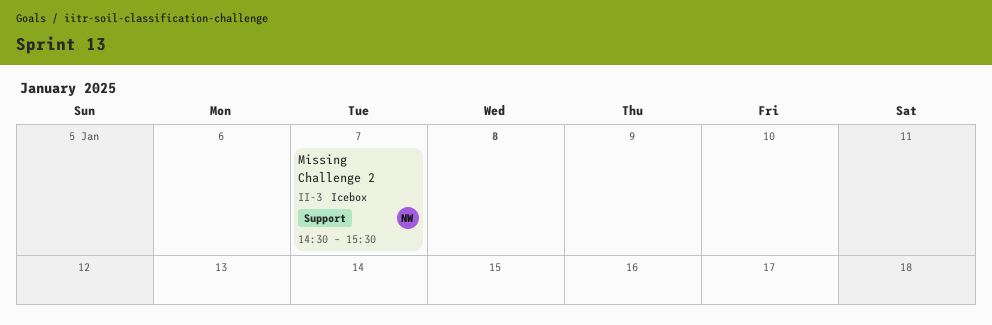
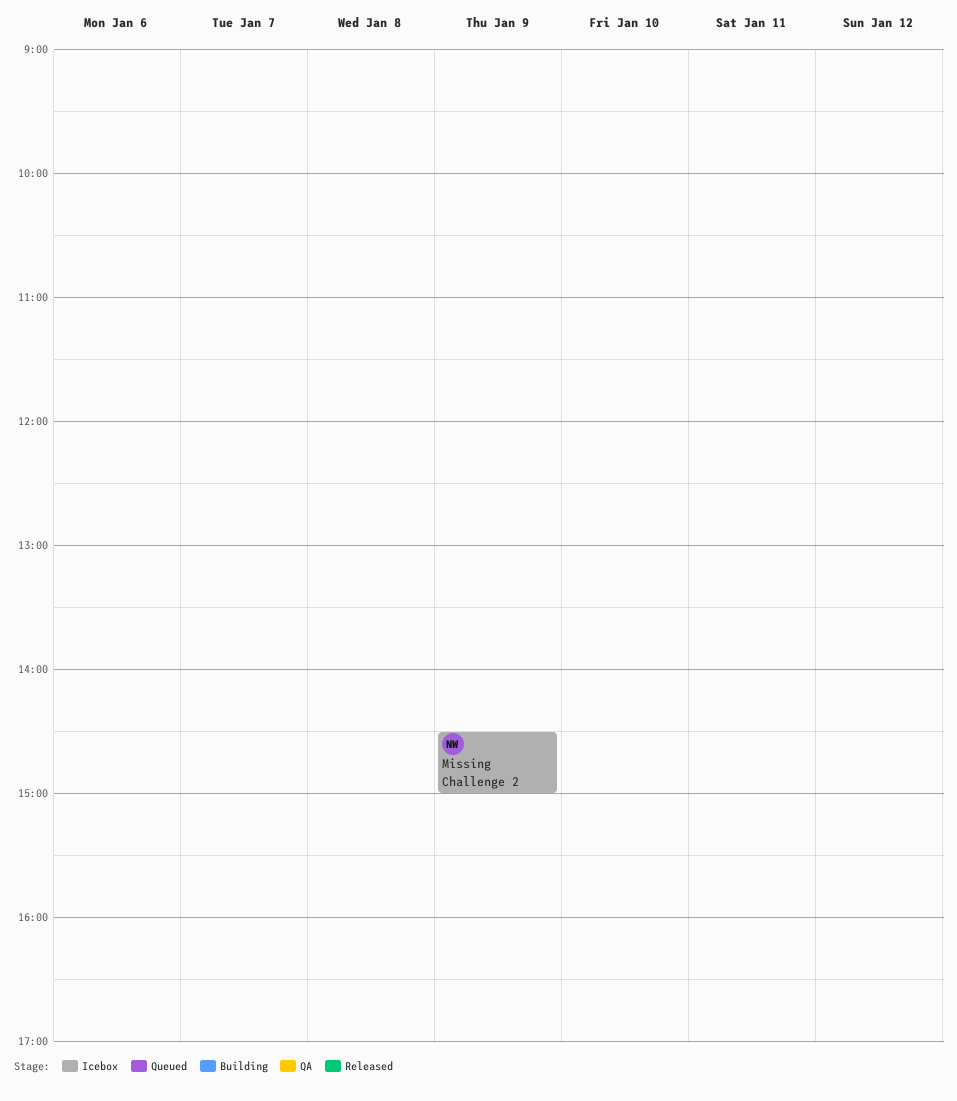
Missing Challenge 2, day: Jan 7 -> Jan 9
Missing Challenge 2, ends: 15:30 -> 15:00

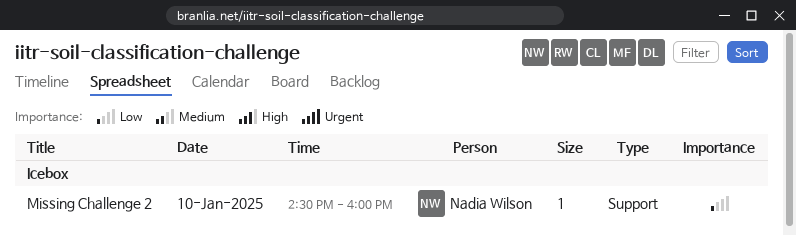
Missing Challenge 2, day: Jan 9 -> Jan 10
Missing Challenge 2, ends: 15:00 -> 16:00

